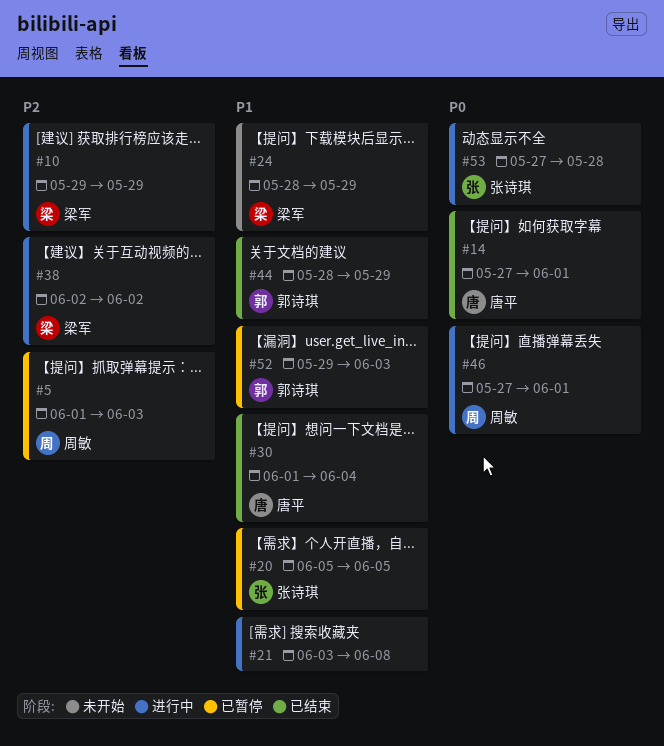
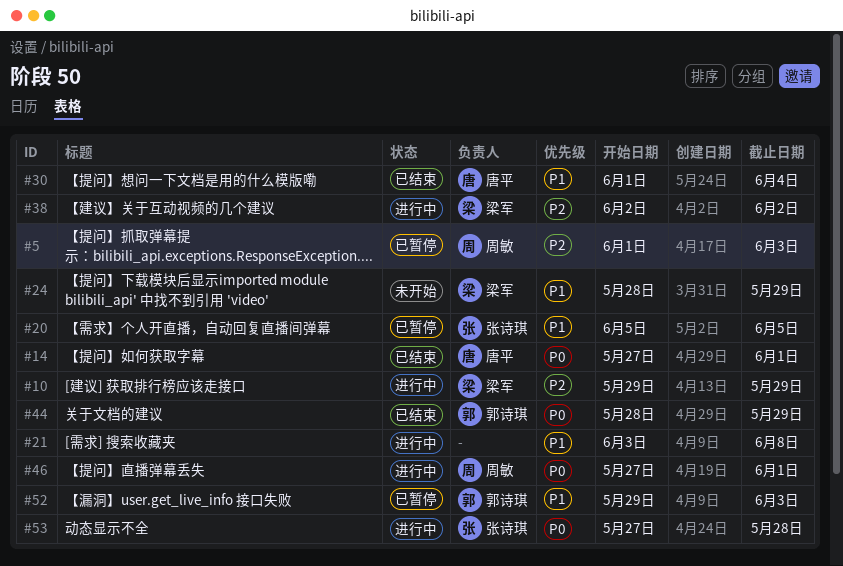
#44, priority: P1 -> P0

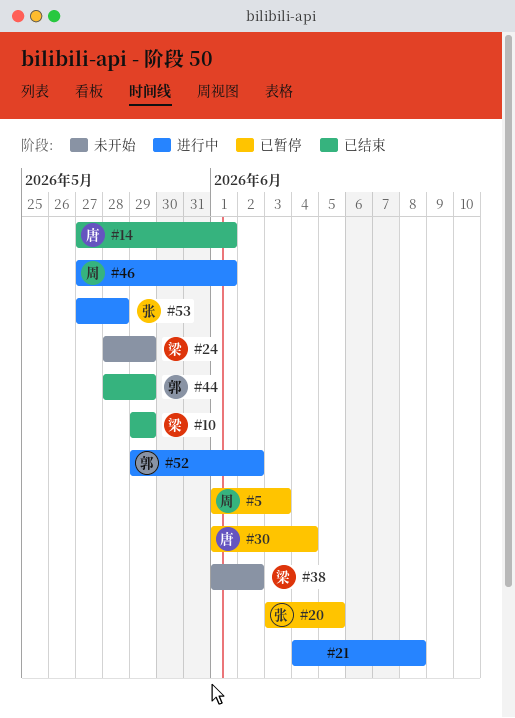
#10, status: 进行中 -> 已结束
#20, start: Jun 5 -> Jun 3
#21, start: Jun 3 -> Jun 4
#30, status: 已结束 -> 已暂停
#38, status: 进行中 -> 未开始
#38, start: Jun 2 -> Jun 1
#52, status: 已暂停 -> 进行中
#52, due: Jun 3 -> Jun 2

